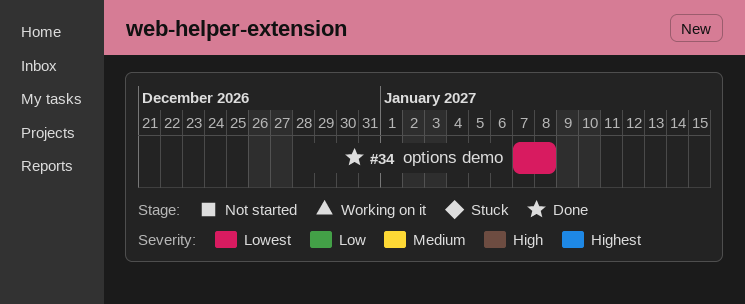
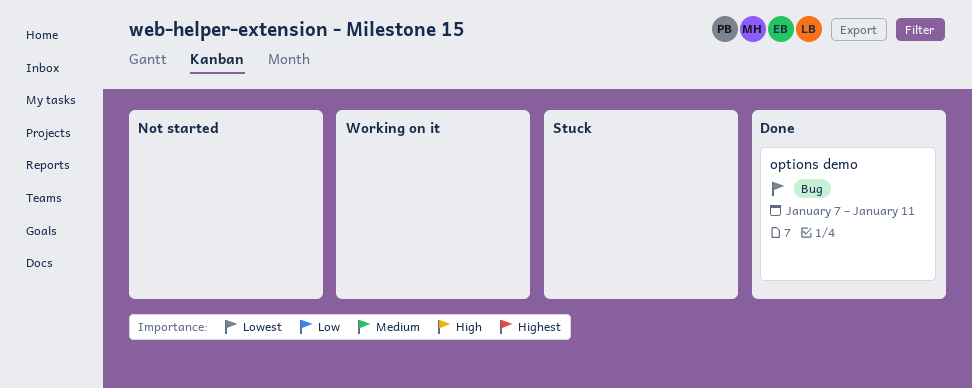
options demo, due: Jan 8 -> Jan 11

